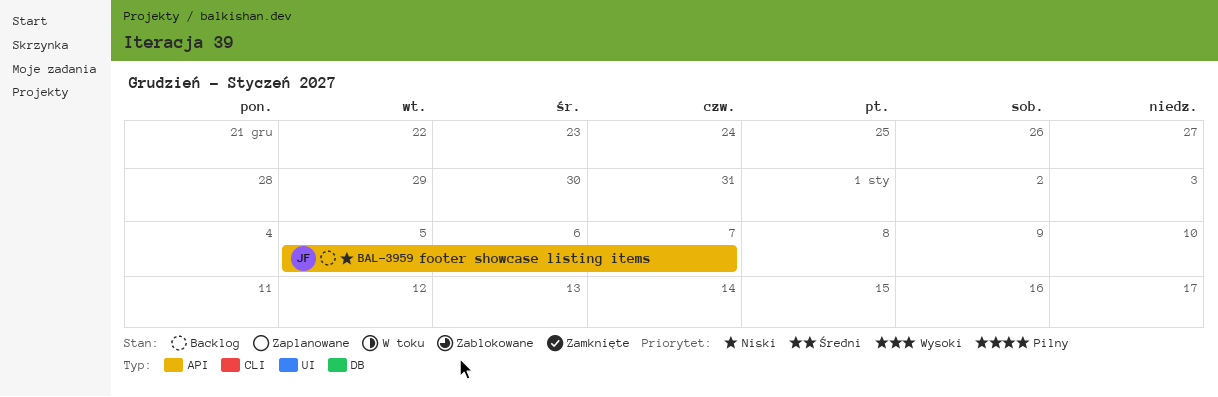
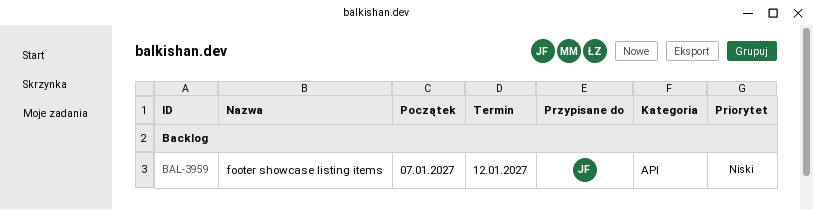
BAL-3959, start: Jan 5 -> Jan 7
BAL-3959, due: Jan 7 -> Jan 12

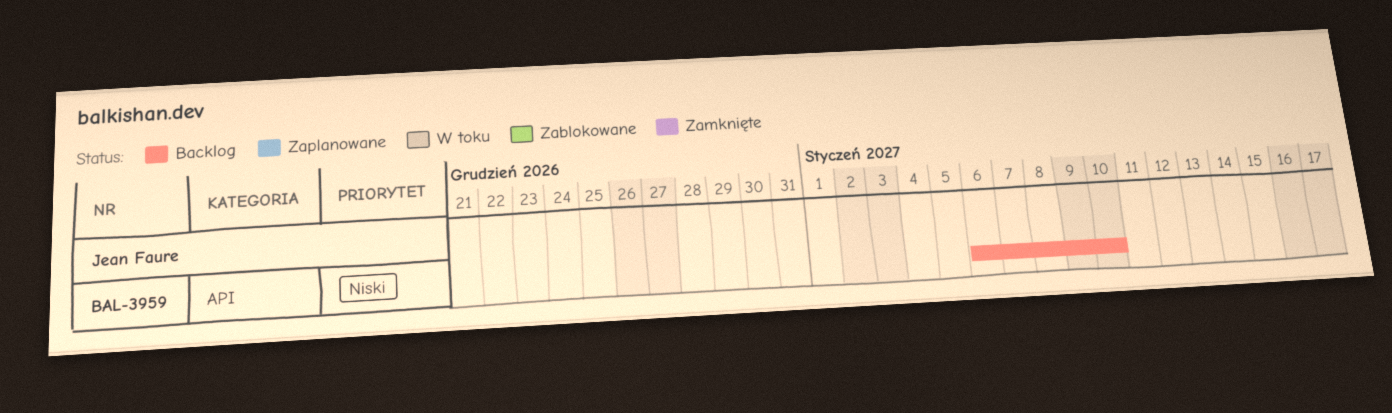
BAL-3959, start: Jan 7 -> Jan 6
BAL-3959, due: Jan 12 -> Jan 10

